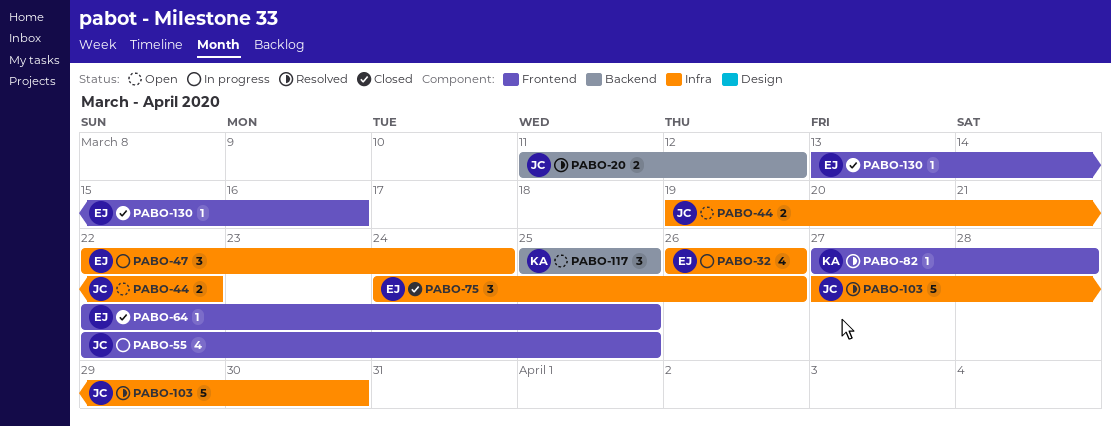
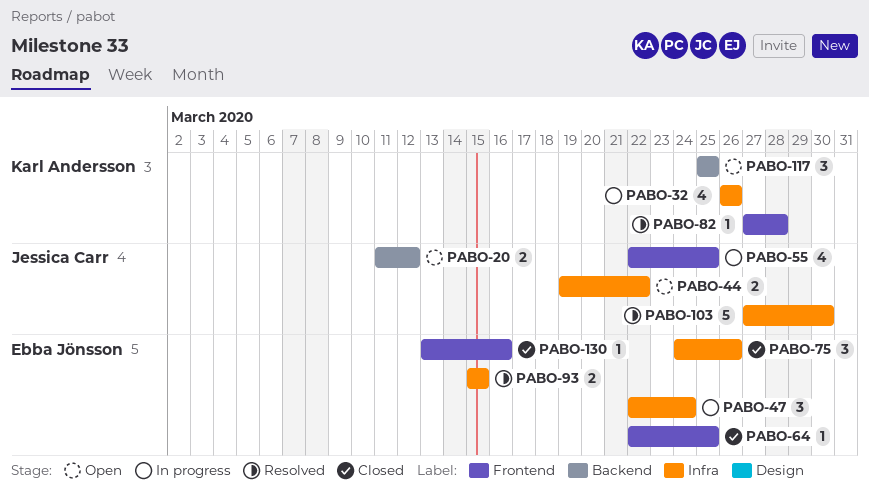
PABO-20, status: Resolved -> Open
PABO-32, owner: Ebba Jönsson -> Karl Andersson
PABO-93: none -> present

